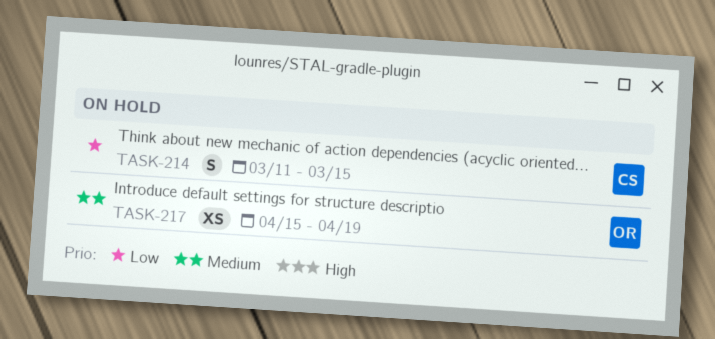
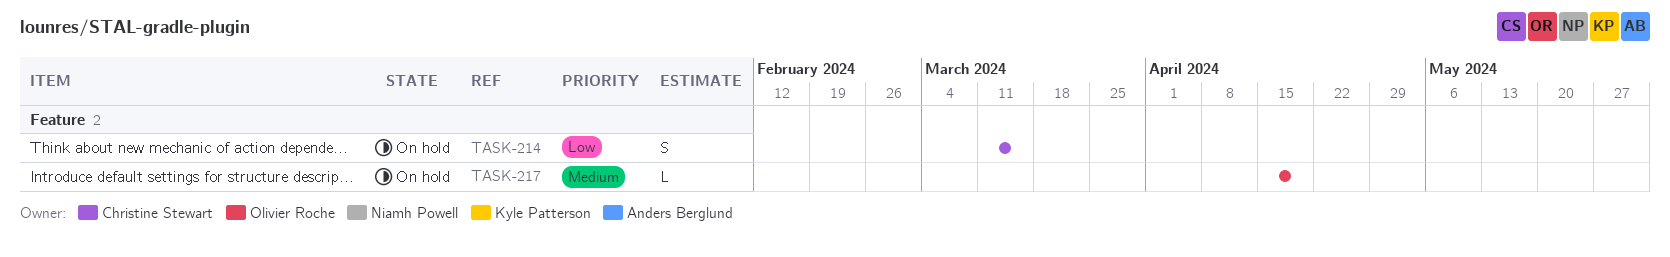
TASK-217, estimate: XS -> L

